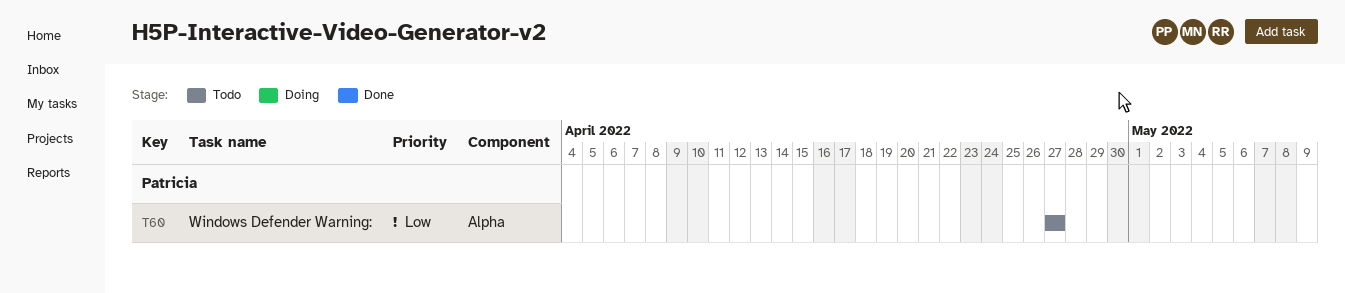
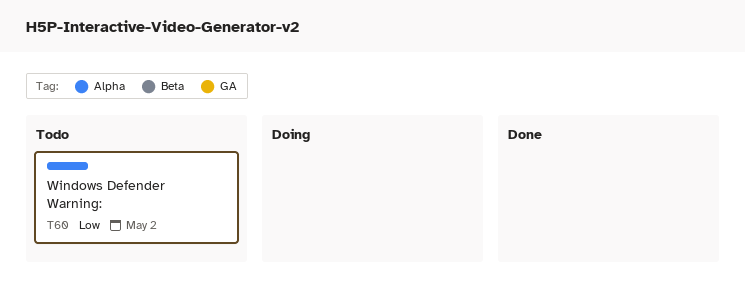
T60, due: Apr 27 -> May 2

